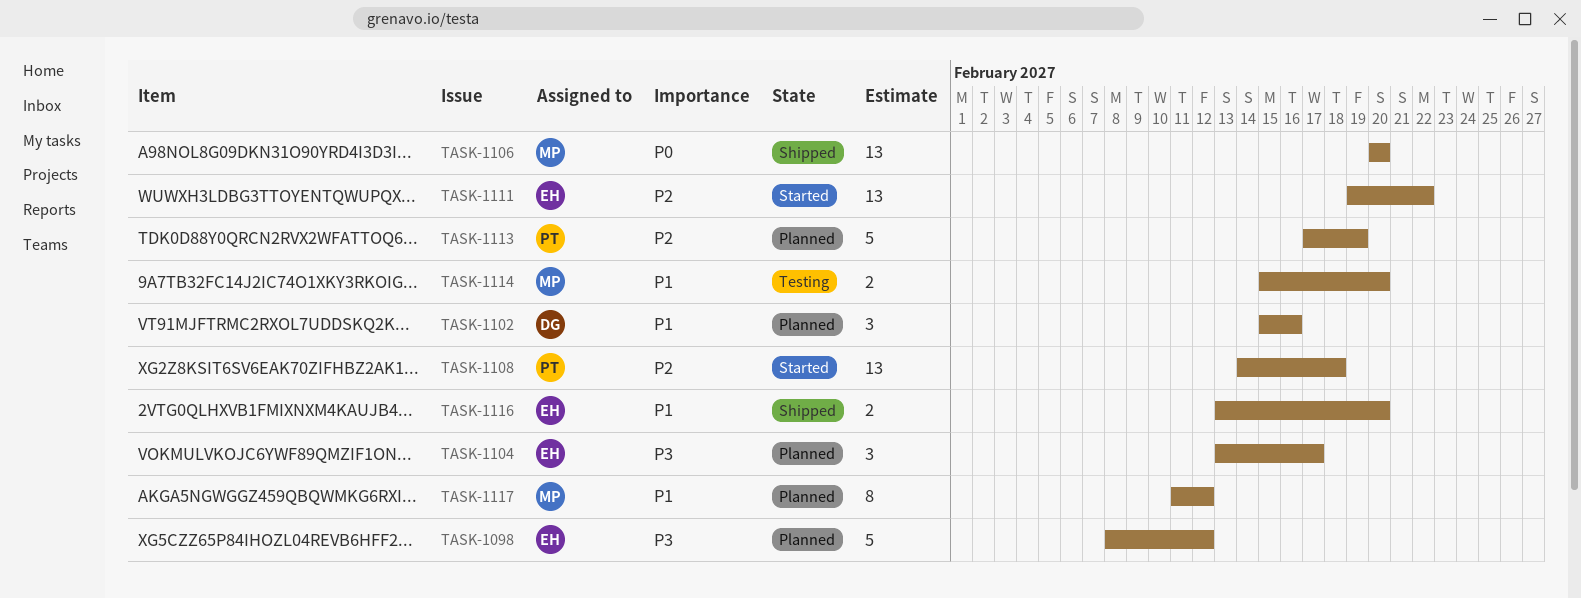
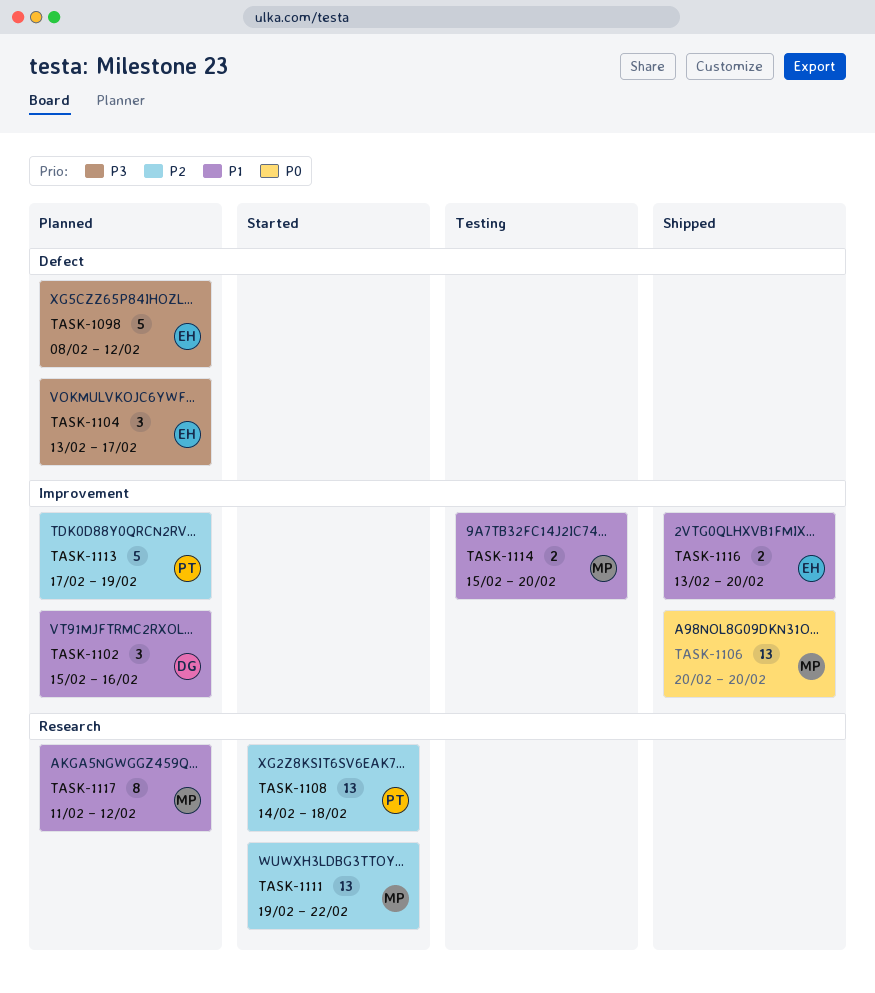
TASK-1111, owner: EH -> MP

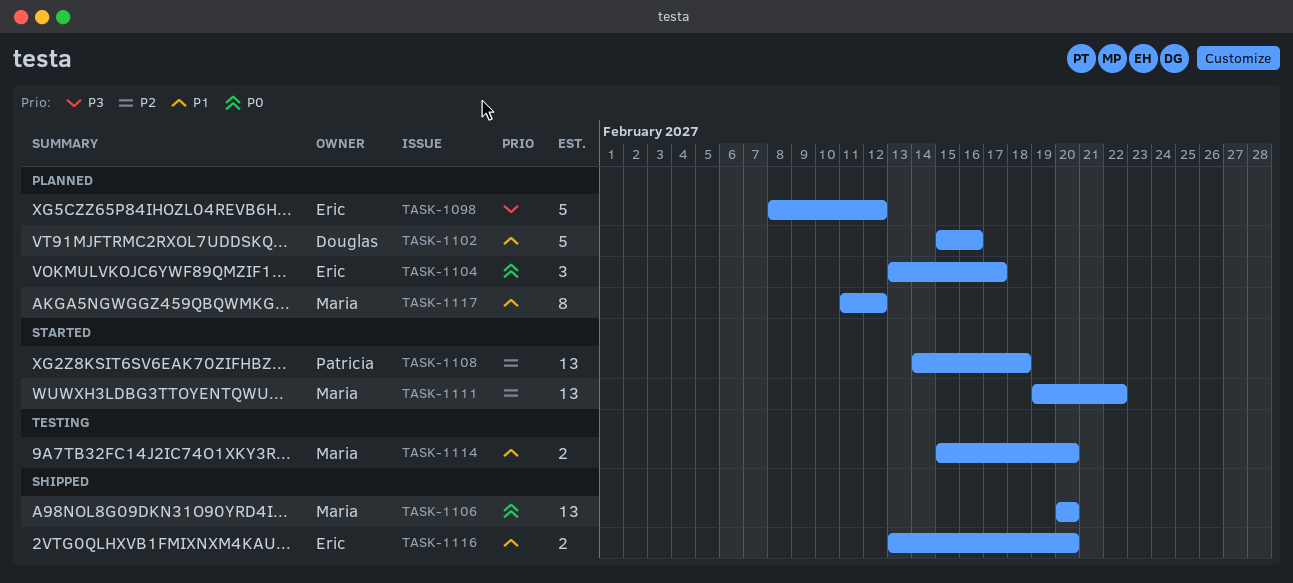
TASK-1102, estimate: 3 -> 5
TASK-1104, priority: P3 -> P0
TASK-1113: present -> none

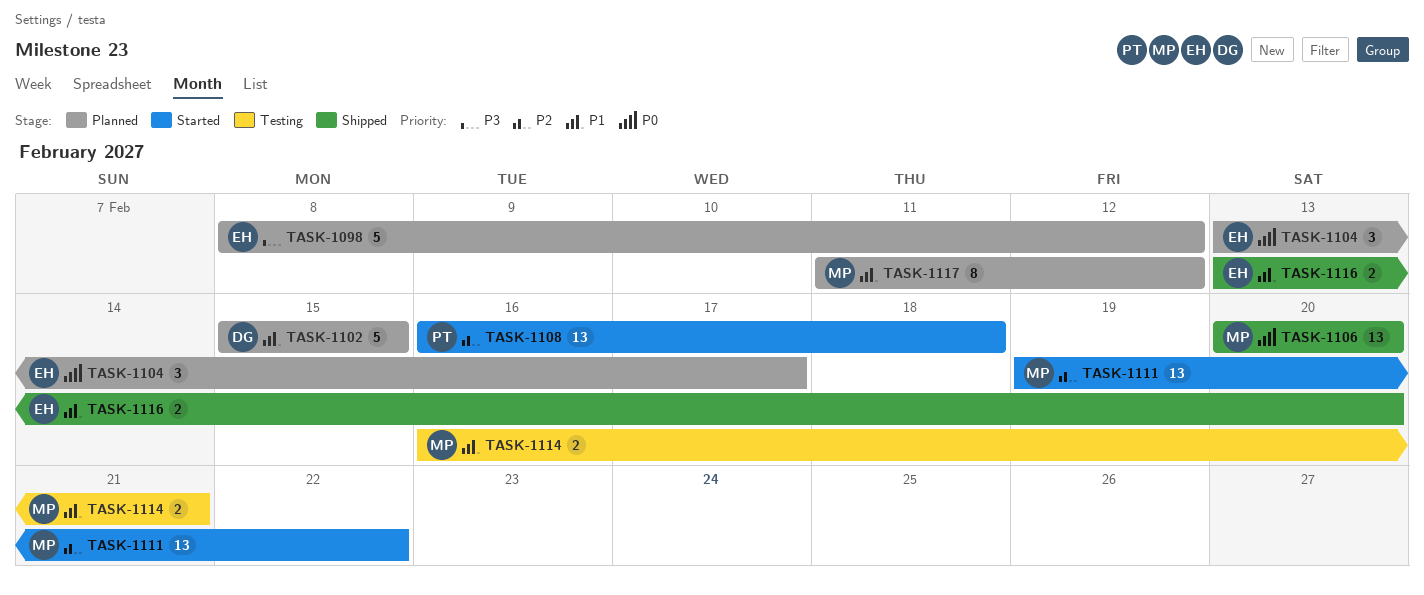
TASK-1102, due: Feb 16 -> Feb 15
TASK-1108, start: Feb 14 -> Feb 16
TASK-1114, start: Feb 15 -> Feb 16
TASK-1114, due: Feb 20 -> Feb 21

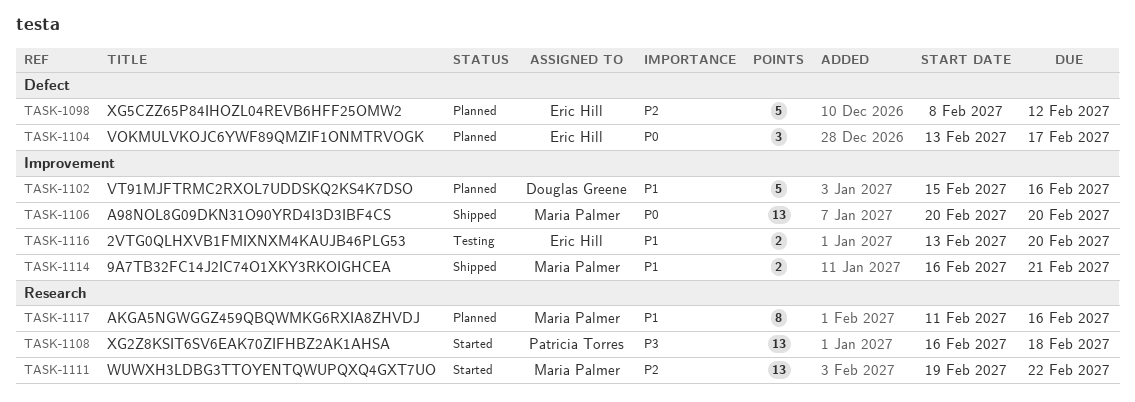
TASK-1098, priority: P3 -> P2
TASK-1102, due: Feb 15 -> Feb 16
TASK-1108, priority: P2 -> P3
TASK-1114, status: Testing -> Shipped
TASK-1116, status: Shipped -> Testing
TASK-1117, due: Feb 12 -> Feb 16

